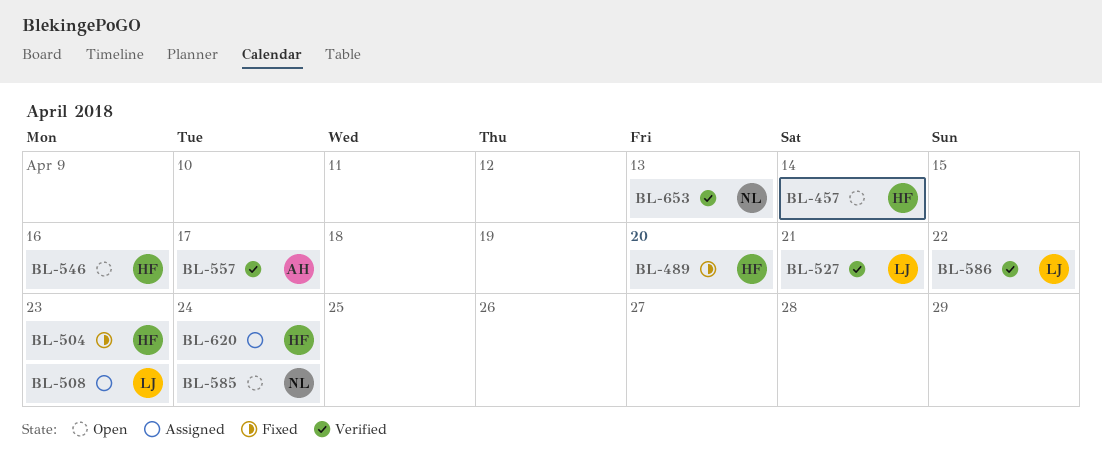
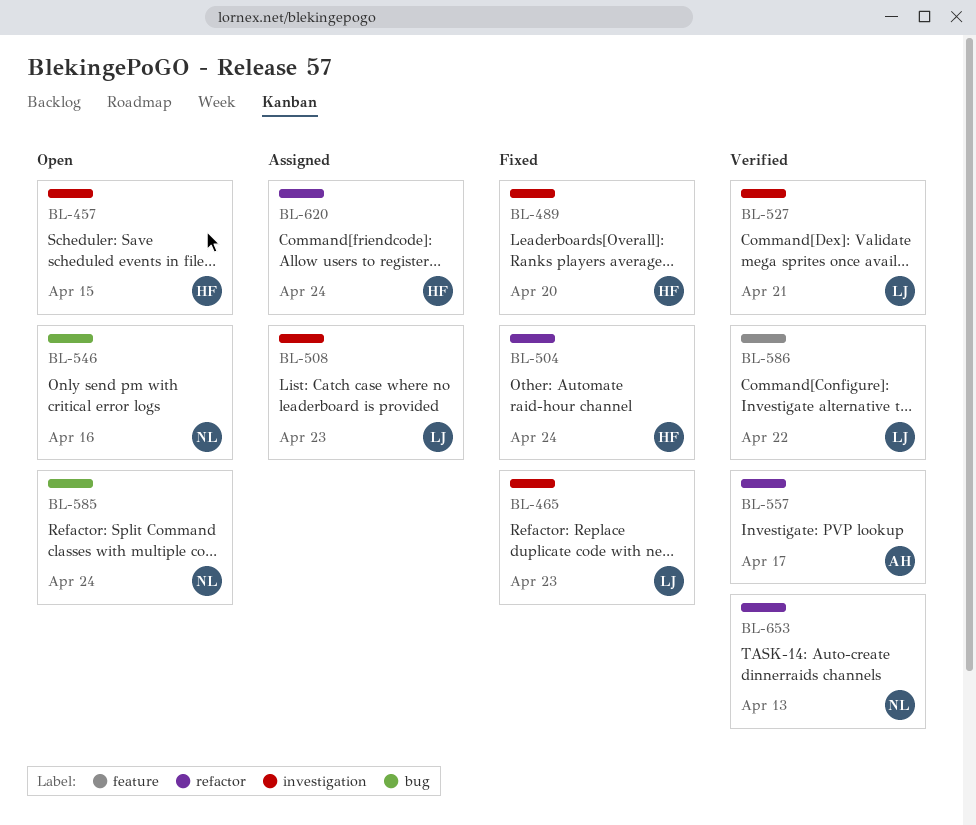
BL-457, due: Apr 14 -> Apr 15
BL-465: none -> present
BL-504, due: Apr 23 -> Apr 24
BL-546, owner: HF -> NL

